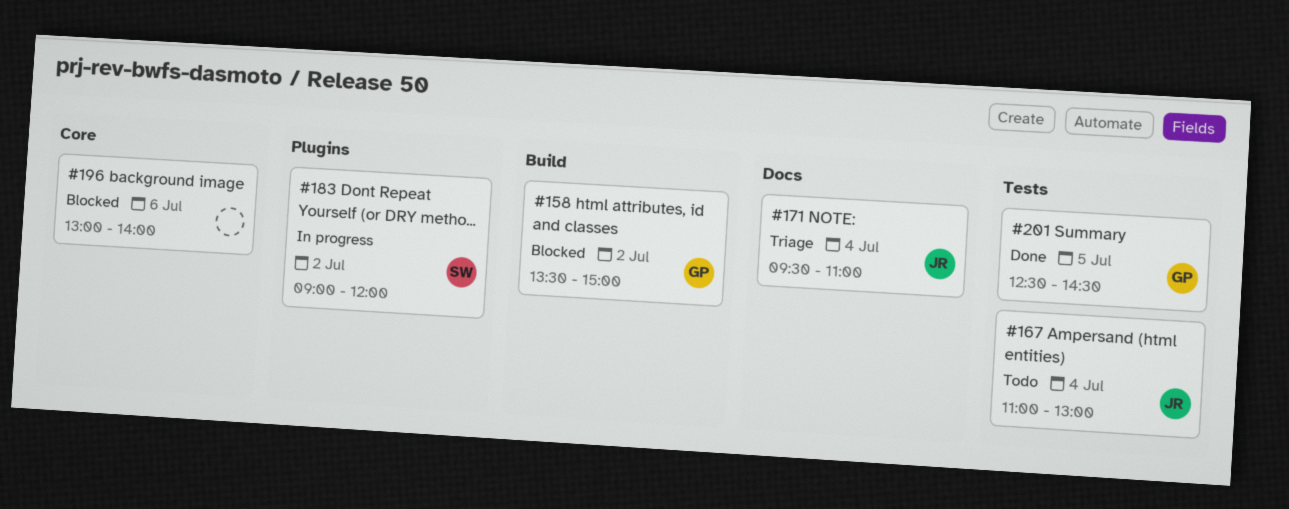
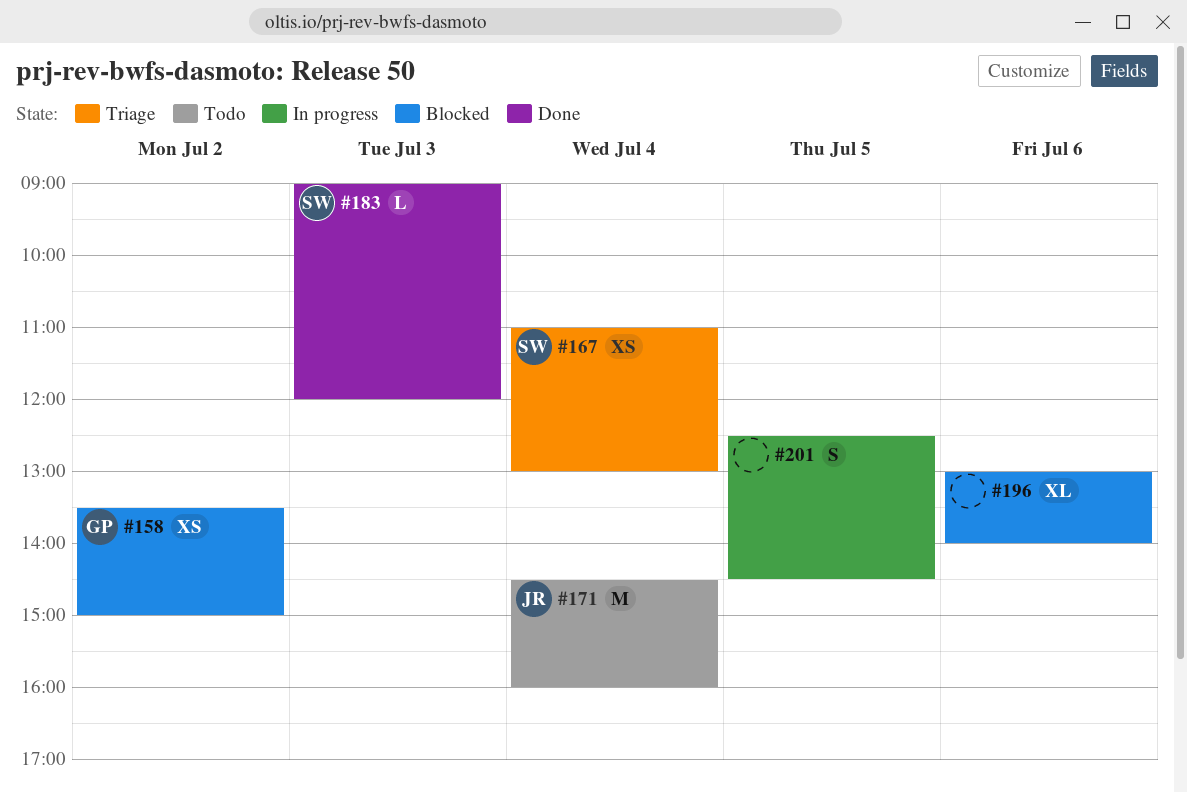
#167, status: Todo -> Triage
#167, owner: JR -> SW
#171, status: Triage -> Todo
#171, begins: 09:30 -> 14:30
#171, ends: 11:00 -> 16:00
#183, status: In progress -> Done
#183, day: Jul 2 -> Jul 3
#201, status: Done -> In progress
#201, owner: GP -> none

